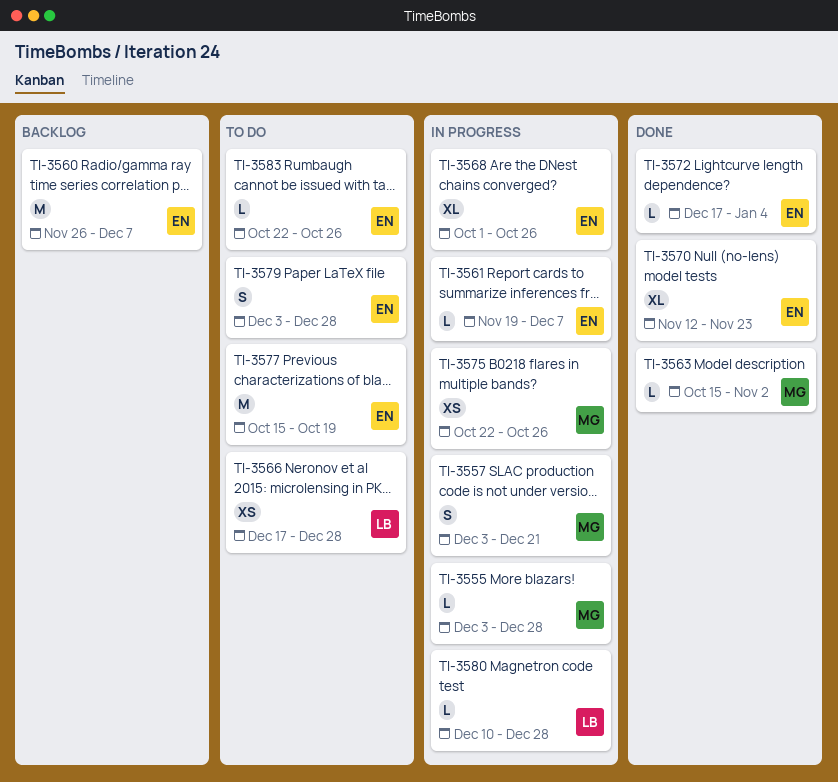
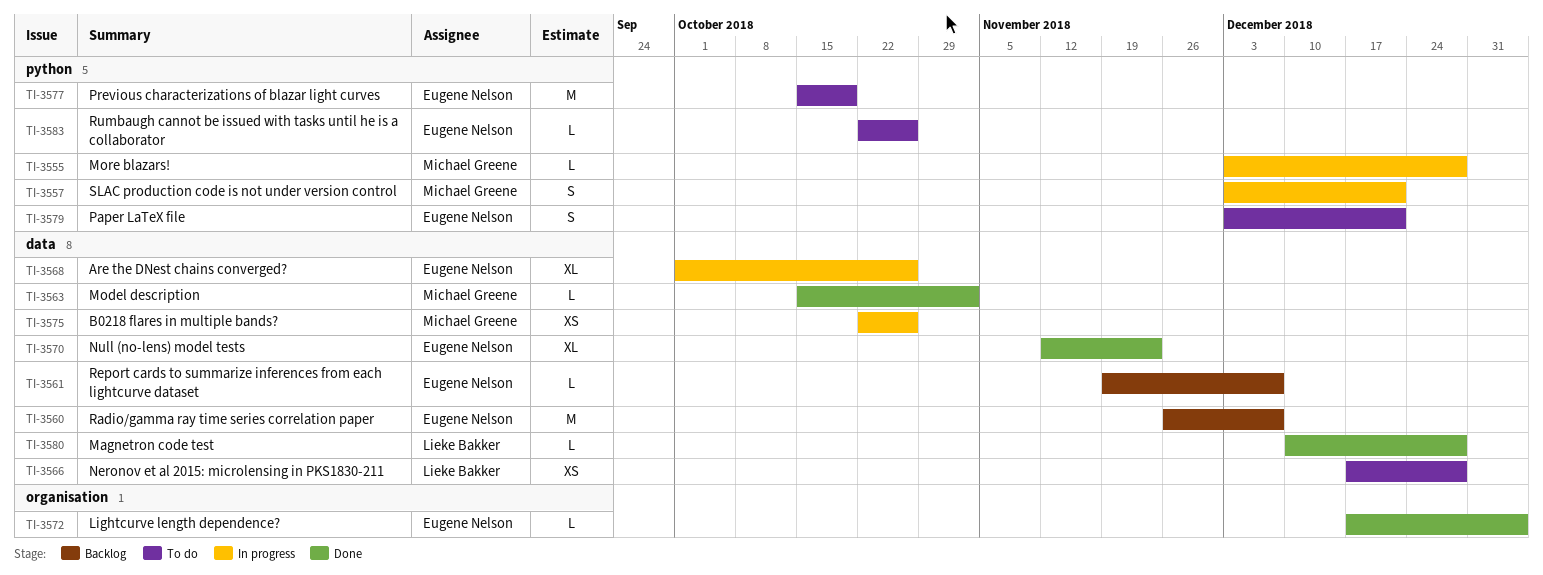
TI-3561, status: In progress -> Backlog
TI-3579, due: Dec 28 -> Dec 21
TI-3580, status: In progress -> Done

